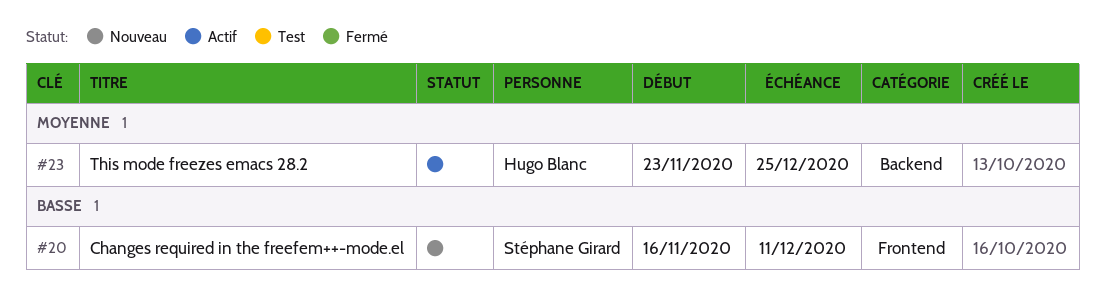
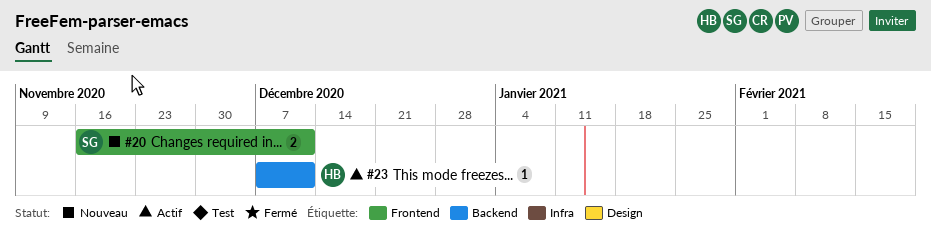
#23, start: Nov 23 -> Dec 7
#23, due: Dec 25 -> Dec 11

